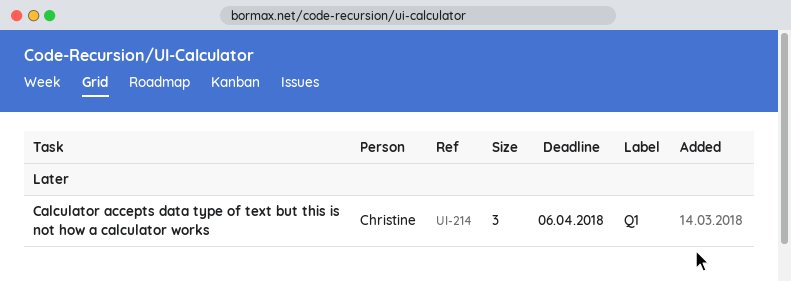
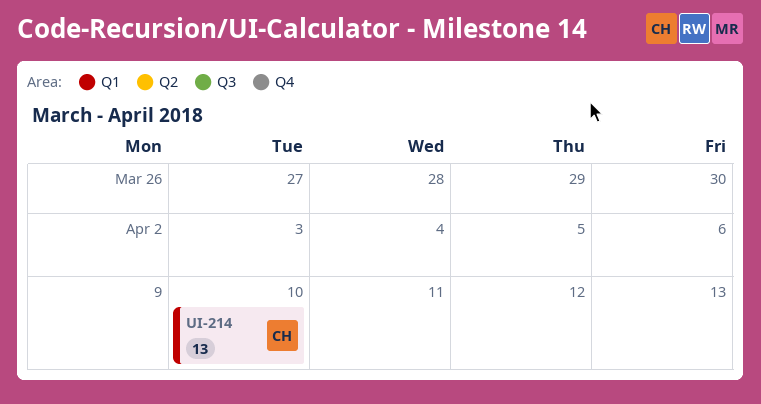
UI-214, estimate: 3 -> 13
UI-214, due: Apr 6 -> Apr 10

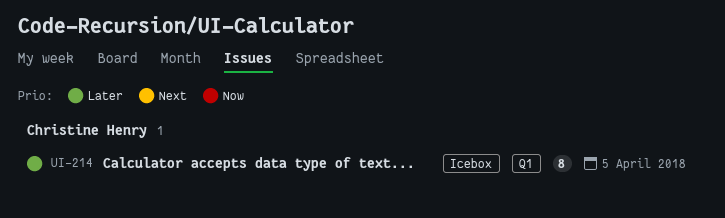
UI-214, estimate: 13 -> 8
UI-214, due: Apr 10 -> Apr 5

